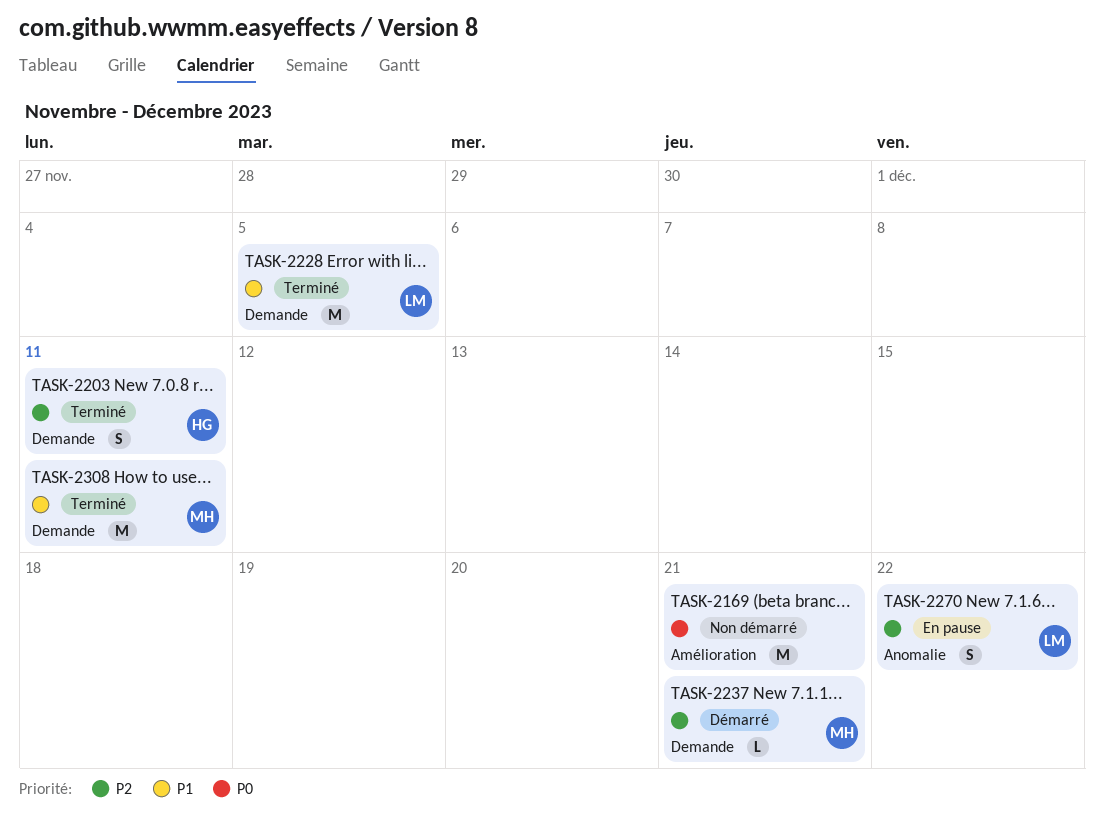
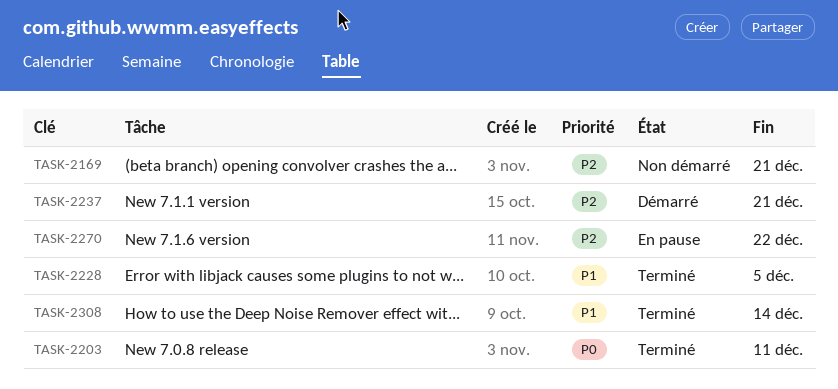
TASK-2169, priority: P0 -> P2
TASK-2203, priority: P2 -> P0
TASK-2308, due: Dec 11 -> Dec 14

